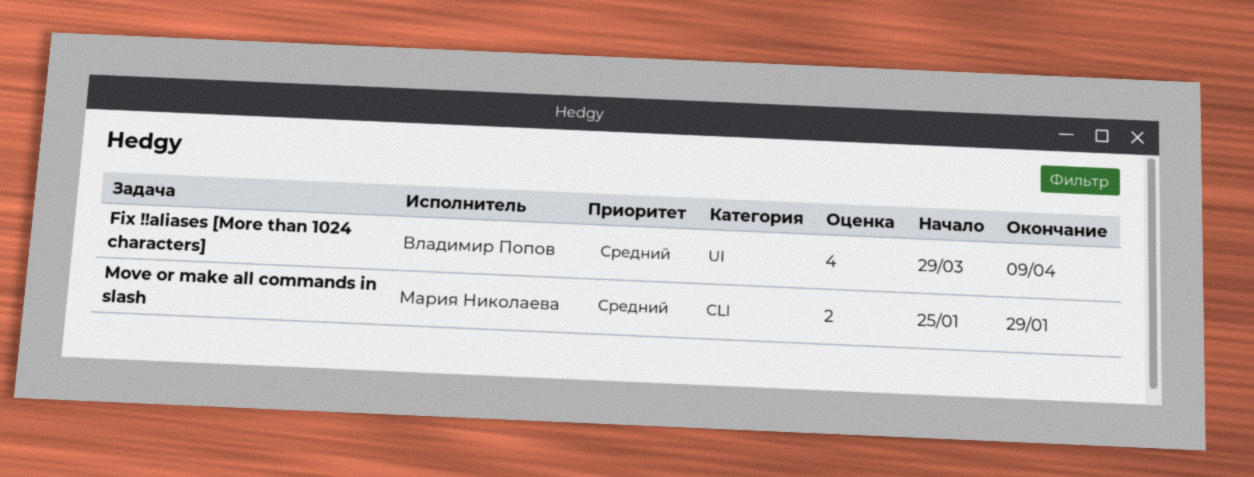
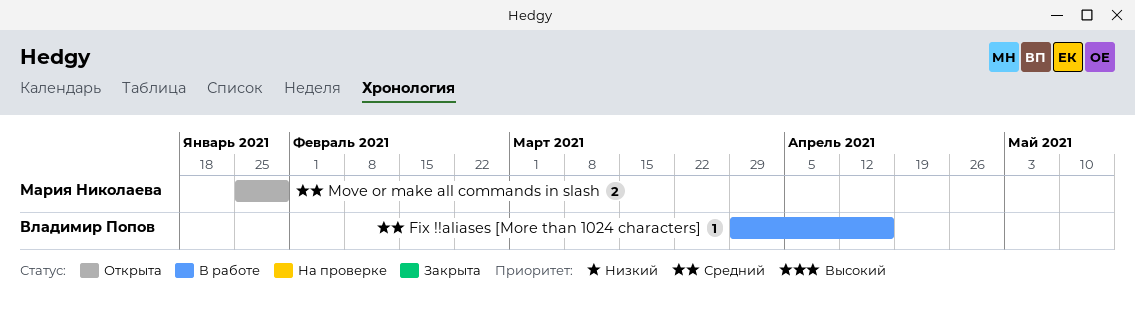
Fix !!aliases [More than 1024 characters], estimate: 4 -> 1
Fix !!aliases [More than 1024 characters], due: Apr 9 -> Apr 16

